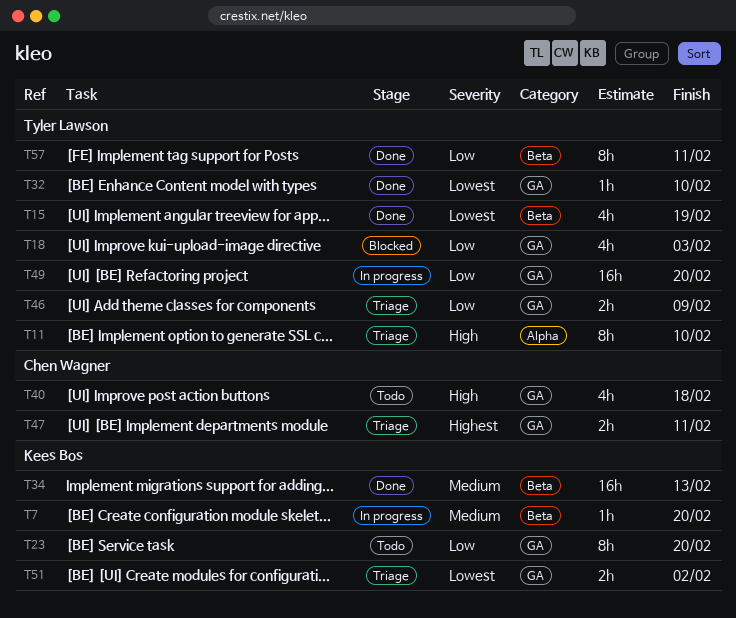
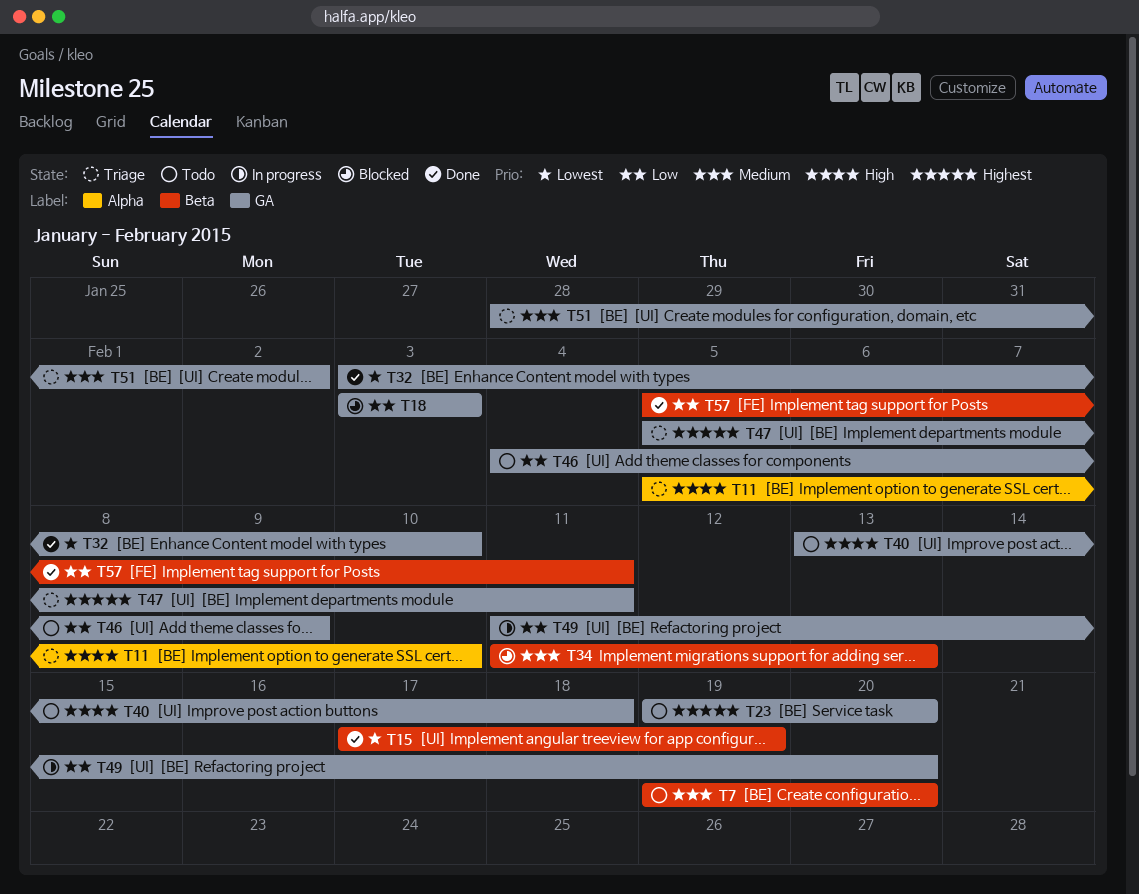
T7, status: In progress -> Todo
T23, priority: Low -> Highest
T34, status: Done -> Blocked
T46, status: Triage -> Todo
T51, priority: Lowest -> Medium

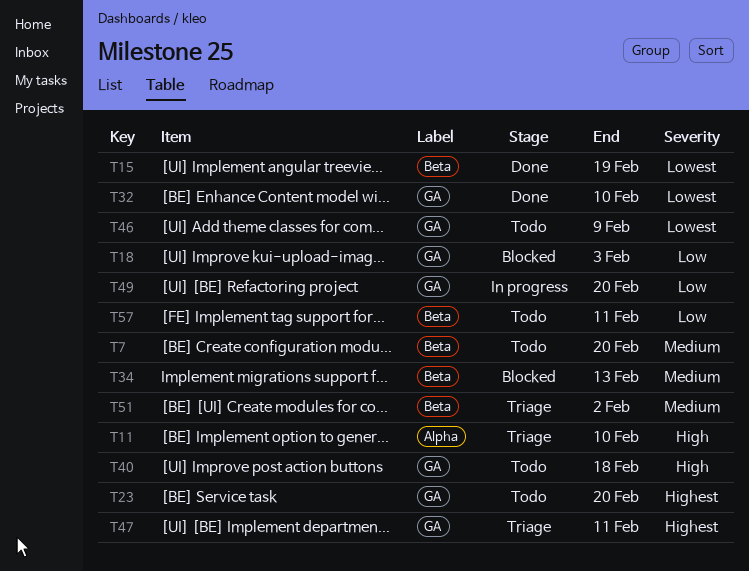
T46, priority: Low -> Lowest
T51, label: GA -> Beta
T57, status: Done -> Todo

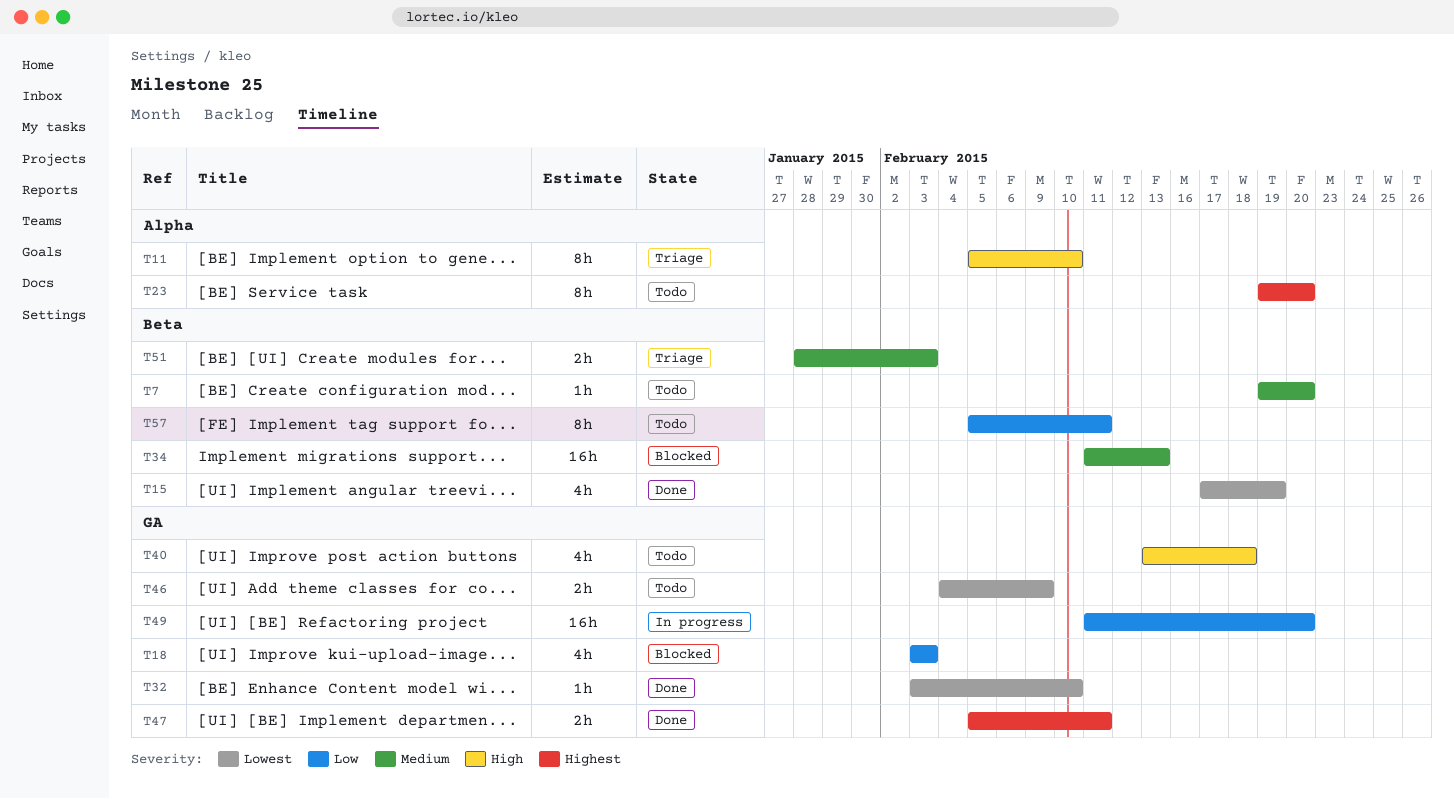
T23, label: GA -> Alpha
T47, status: Triage -> Done
T51, due: Feb 2 -> Feb 3

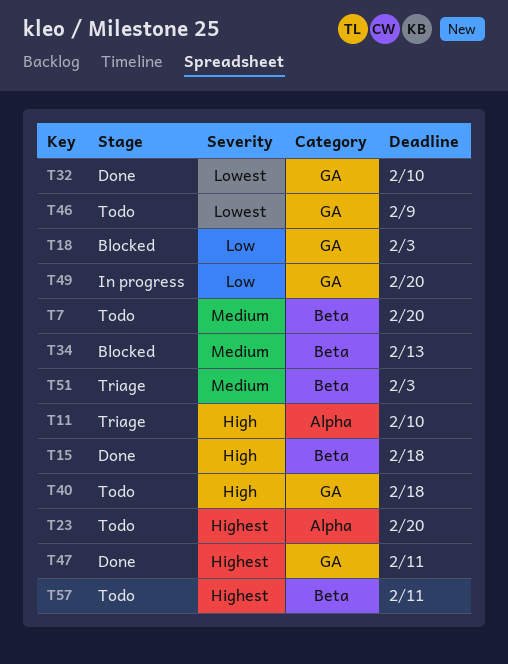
T15, priority: Lowest -> High
T15, due: Feb 19 -> Feb 18
T57, priority: Low -> Highest

